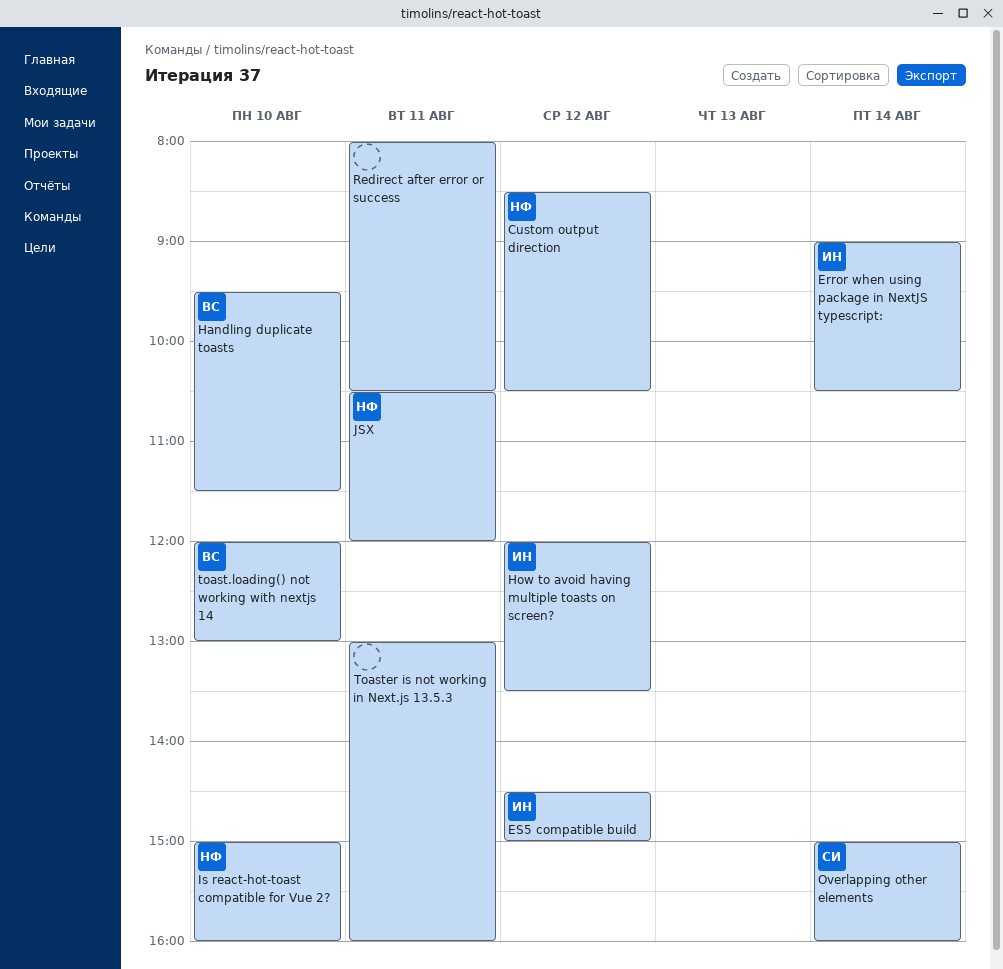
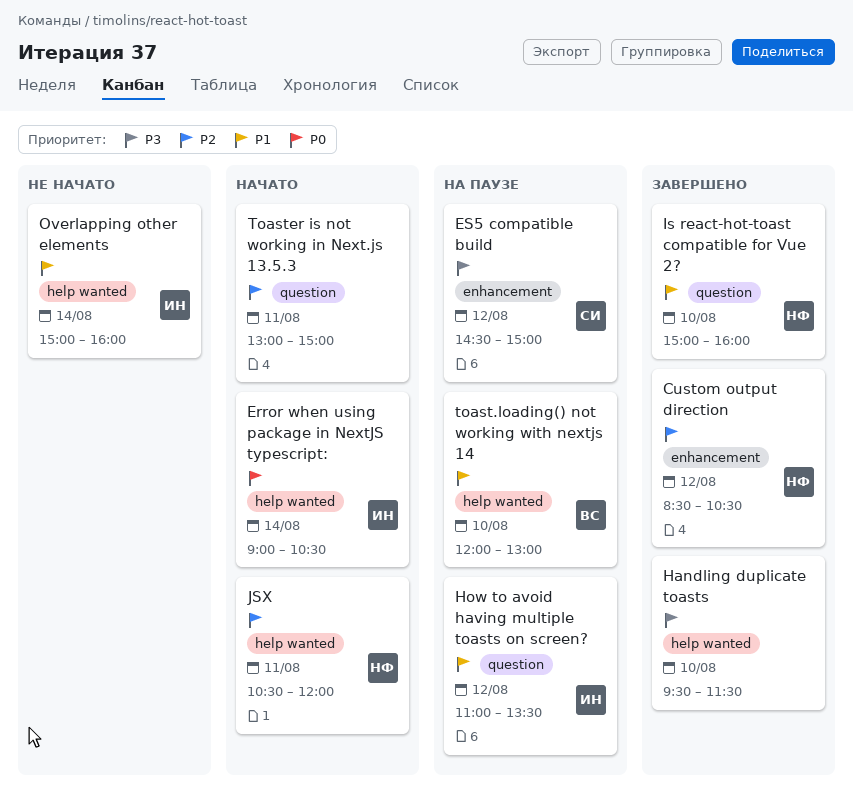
ES5 compatible build, owner: ИН -> СИ
Handling duplicate toasts, owner: ВС -> none
How to avoid having multiple toasts on screen?, begins: 12:00 -> 11:00
Overlapping other elements, owner: СИ -> ИН
Redirect after error or success: present -> none
Toaster is not working in Next.js 13.5.3, ends: 16:00 -> 15:00

